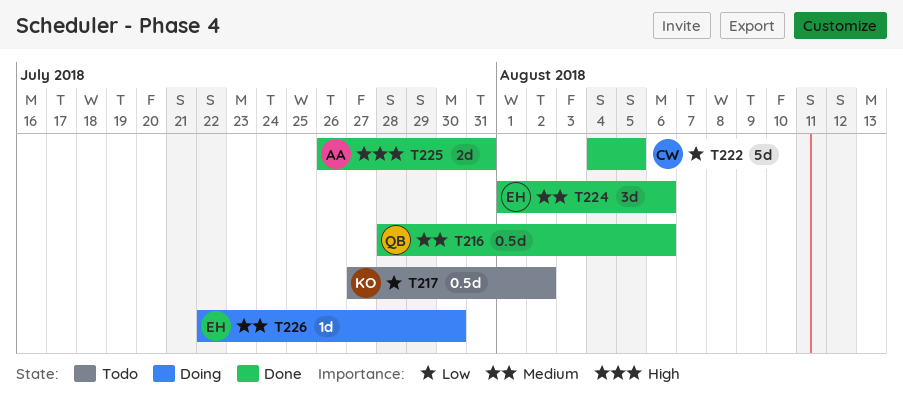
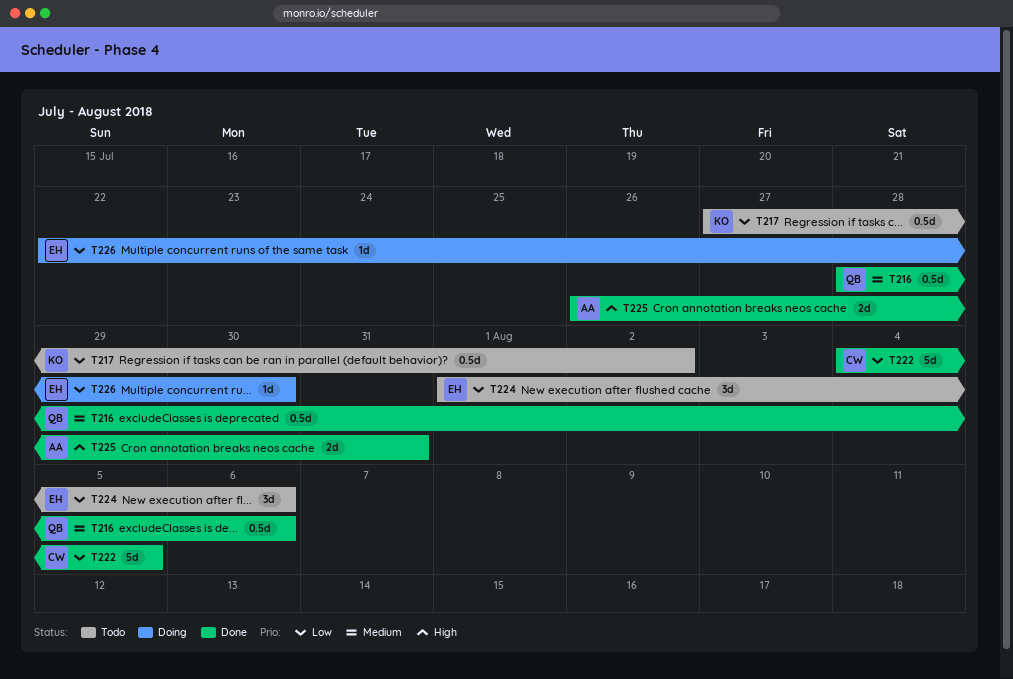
T224, status: Done -> Todo
T224, priority: Medium -> Low
T226, priority: Medium -> Low

